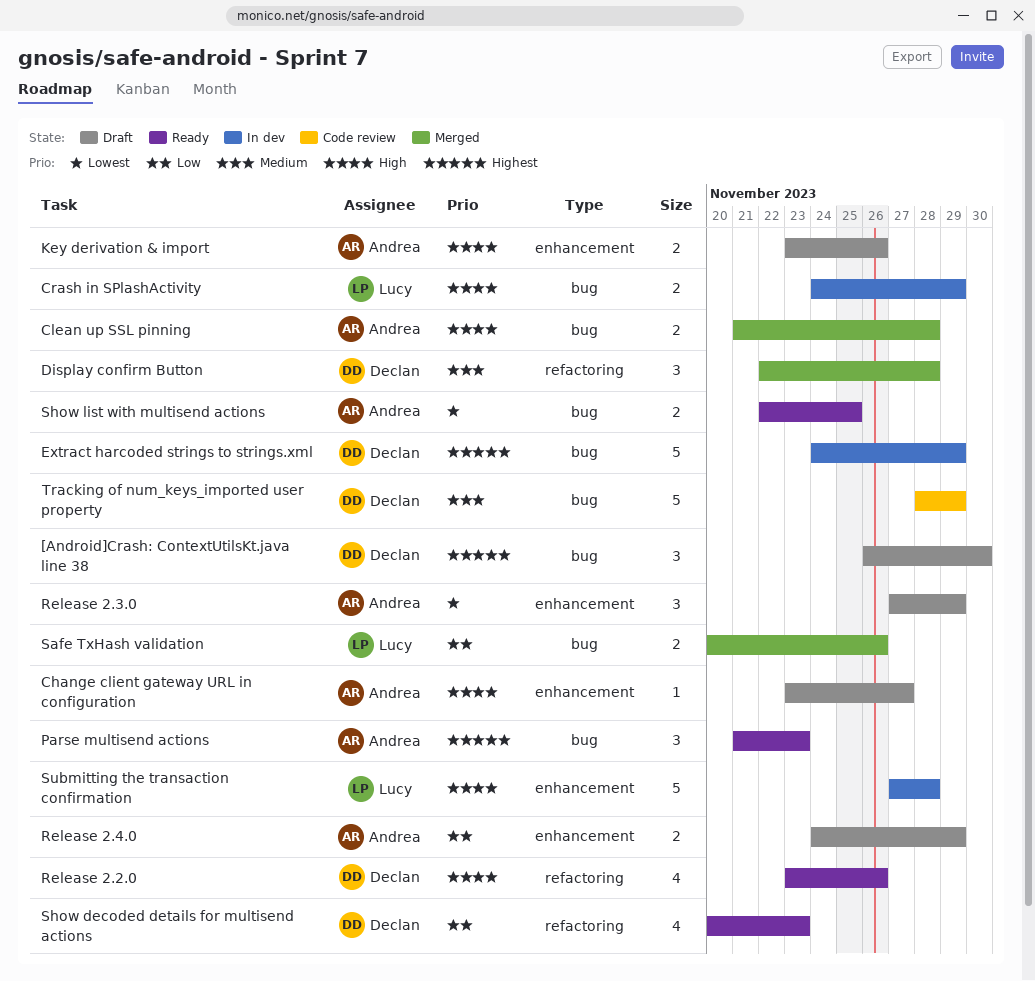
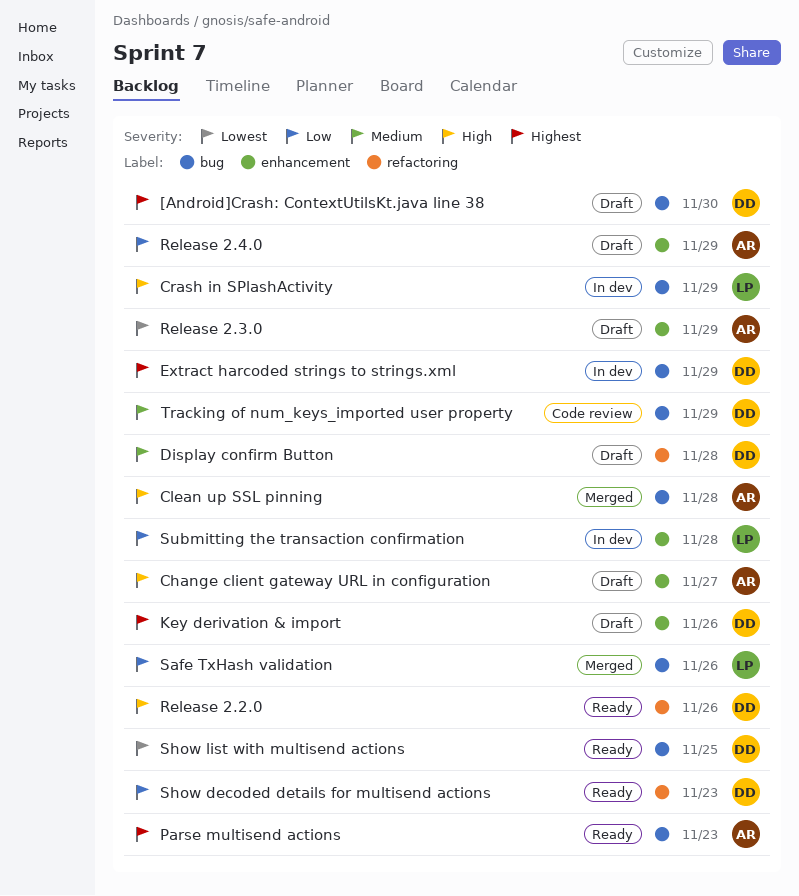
Display confirm Button, status: Merged -> Draft
Key derivation & import, owner: Andrea -> Declan
Key derivation & import, priority: High -> Highest
Show list with multisend actions, owner: Andrea -> Declan
Submitting the transaction confirmation, priority: High -> Low

